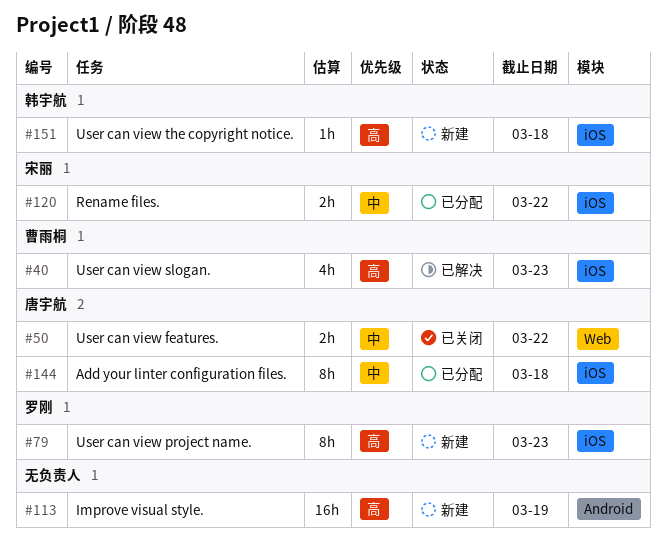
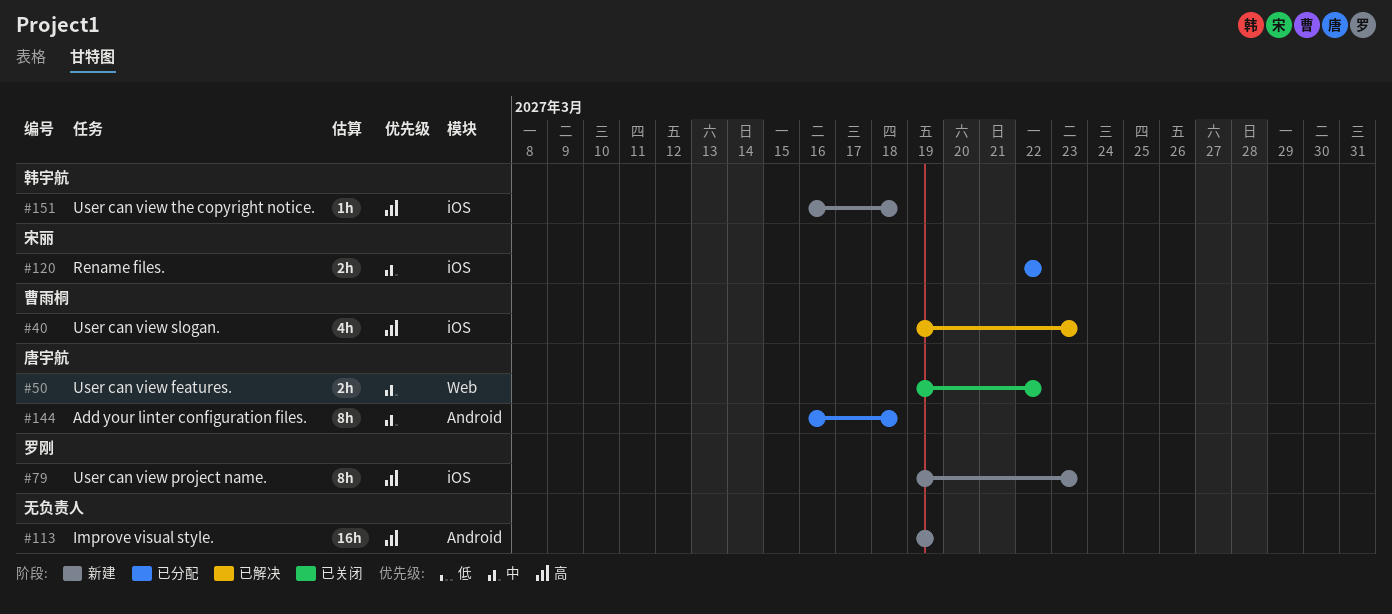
#144, label: iOS -> Android

